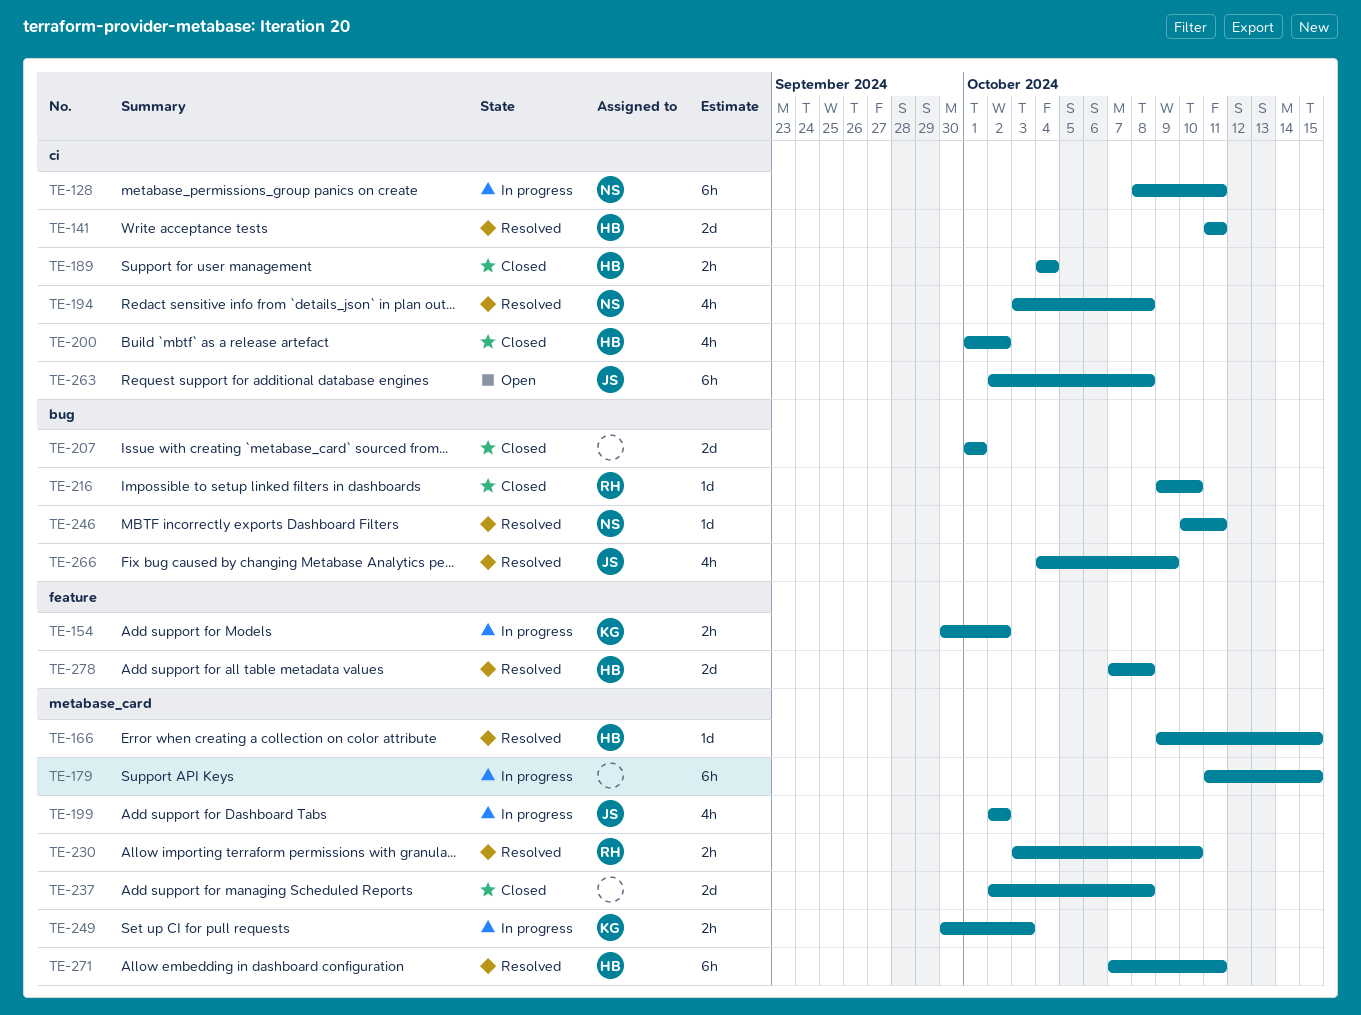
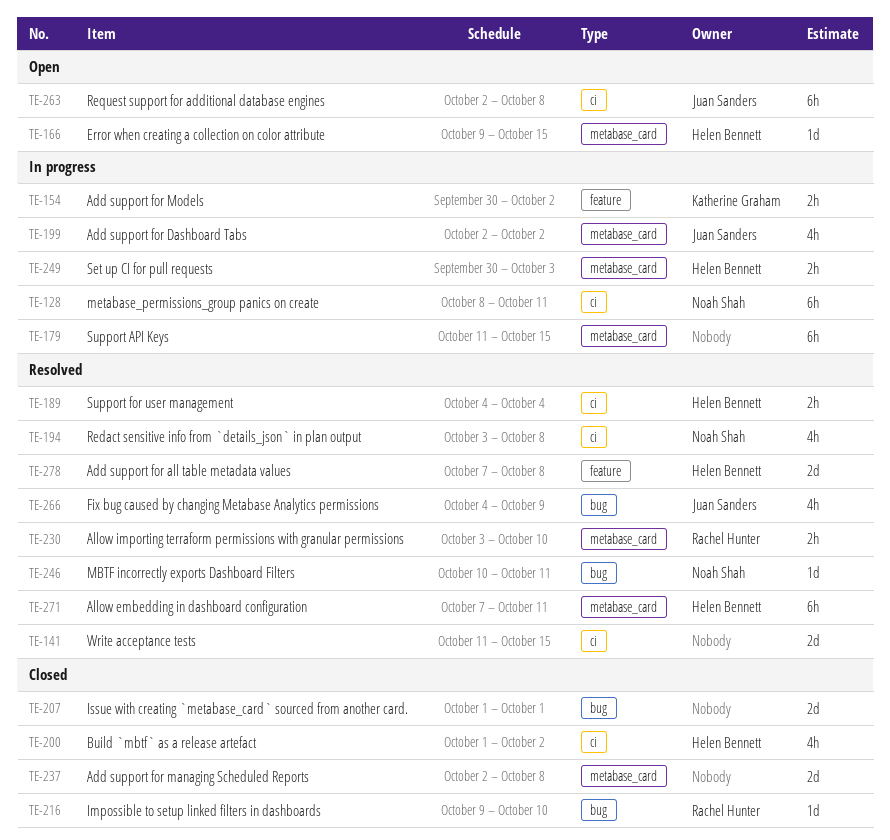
TE-141, owner: Helen Bennett -> none
TE-141, due: Oct 11 -> Oct 15
TE-166, status: Resolved -> Open
TE-189, status: Closed -> Resolved
TE-249, owner: Katherine Graham -> Helen Bennett

